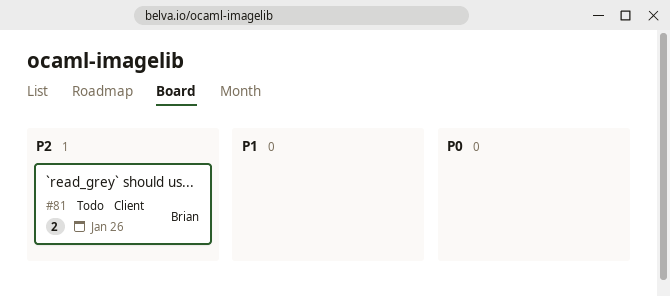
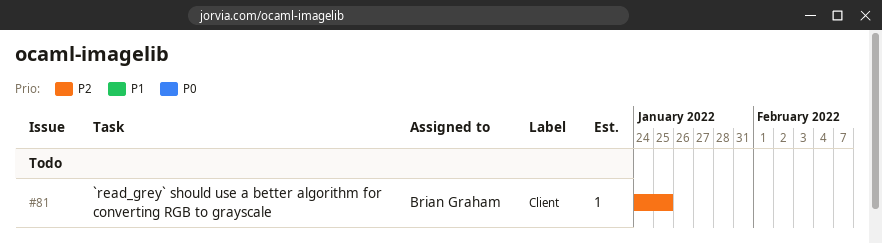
#81, estimate: 2 -> 1
#81, due: Jan 26 -> Jan 25

